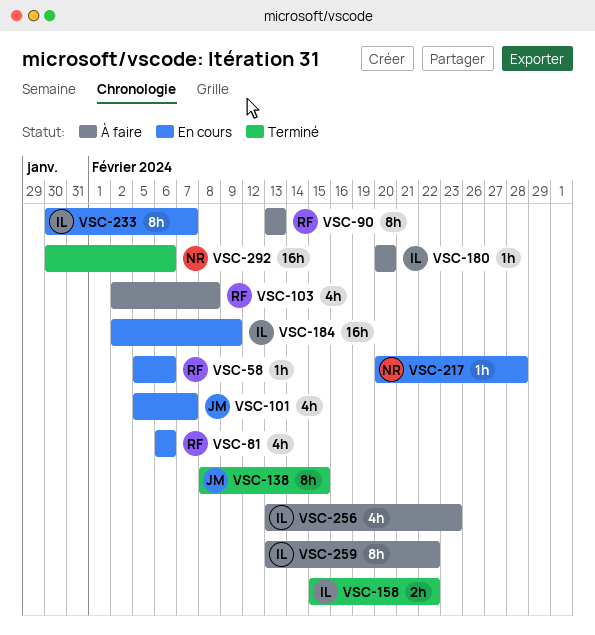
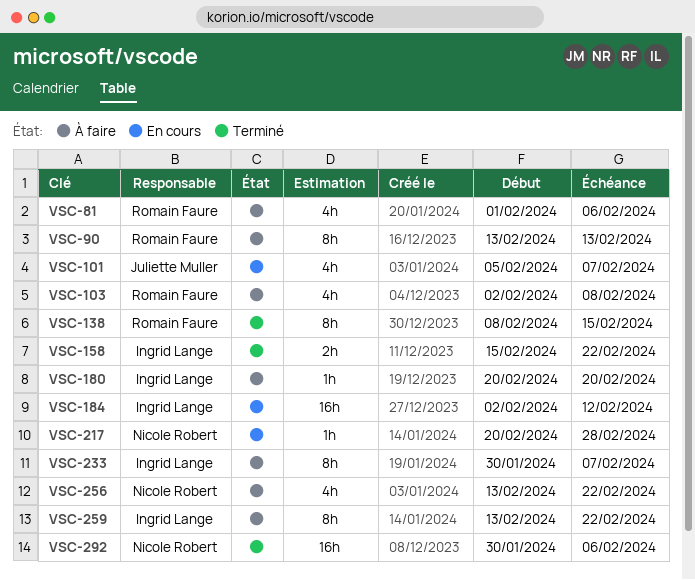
VSC-58: present -> none
VSC-81, status: En cours -> À faire
VSC-81, start: Feb 6 -> Feb 1
VSC-138, owner: Juliette Muller -> Romain Faure
VSC-184, due: Feb 9 -> Feb 12
VSC-233, status: En cours -> À faire
VSC-256, owner: Ingrid Lange -> Nicole Robert
VSC-256, due: Feb 23 -> Feb 22

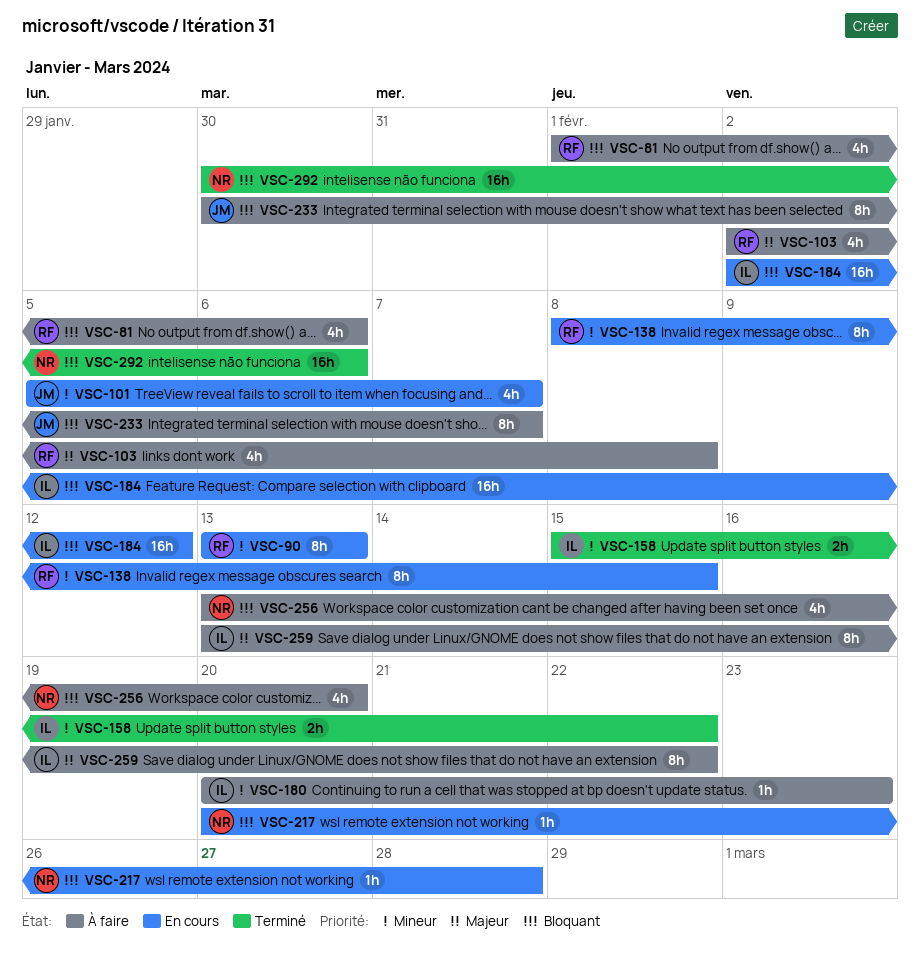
VSC-90, status: À faire -> En cours
VSC-138, status: Terminé -> En cours
VSC-180, due: Feb 20 -> Feb 23
VSC-233, owner: Ingrid Lange -> Juliette Muller
VSC-256, due: Feb 22 -> Feb 20

